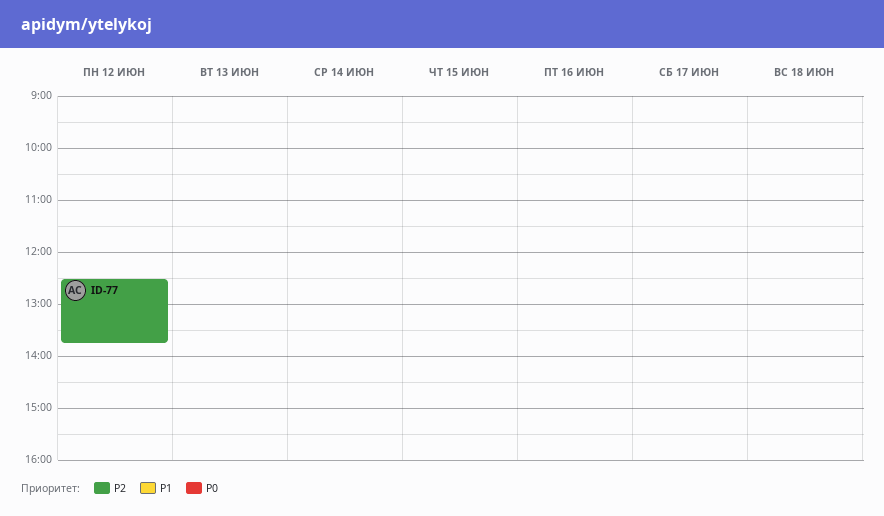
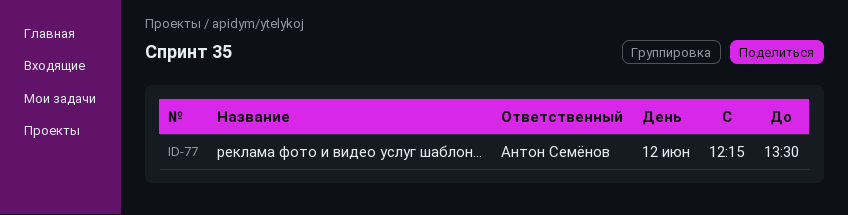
ID-77, begins: 12:30 -> 12:15
ID-77, ends: 13:45 -> 13:30

